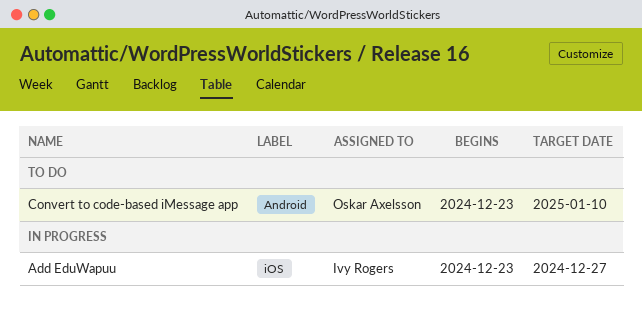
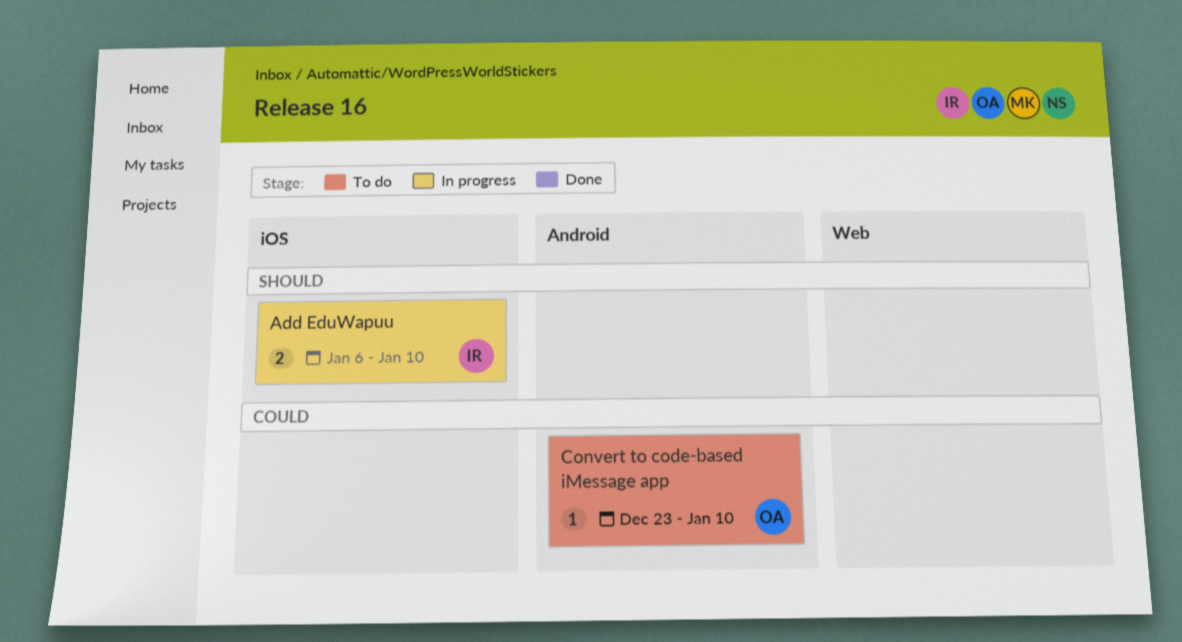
Add EduWapuu, start: Dec 23 -> Jan 6
Add EduWapuu, due: Dec 27 -> Jan 10

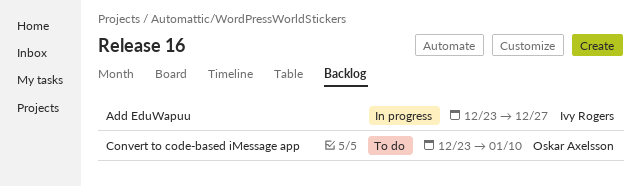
Add EduWapuu, start: Jan 6 -> Dec 23
Add EduWapuu, due: Jan 10 -> Dec 27

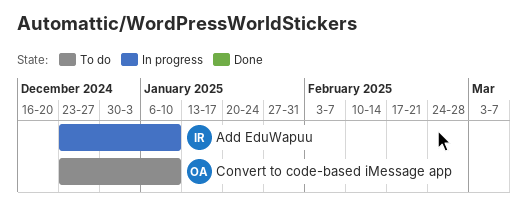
Add EduWapuu, due: Dec 27 -> Jan 10

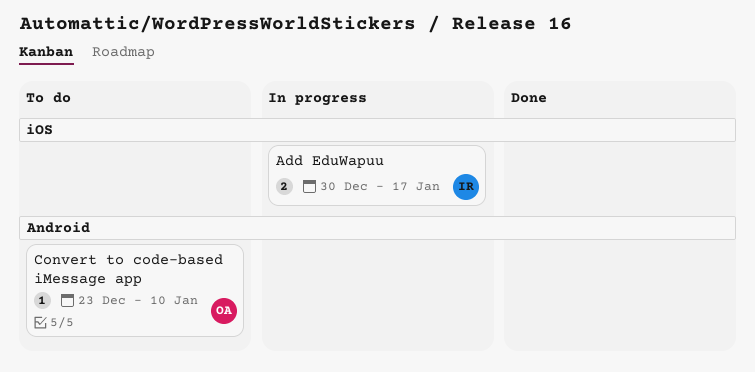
Add EduWapuu, start: Dec 23 -> Dec 30
Add EduWapuu, due: Jan 10 -> Jan 17

